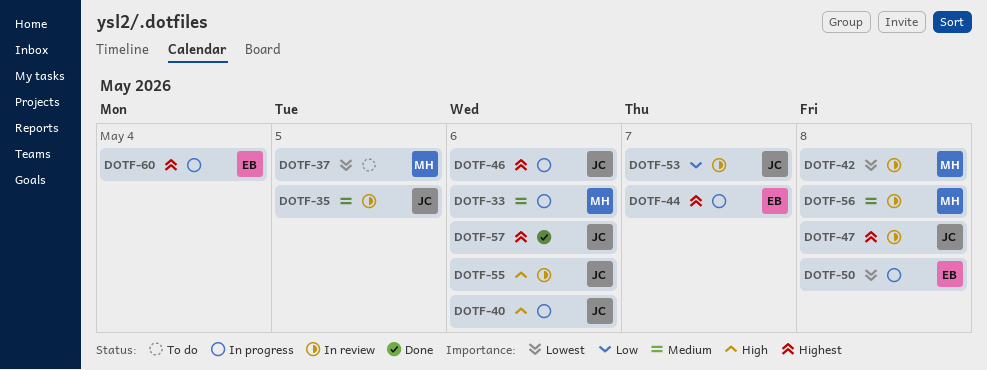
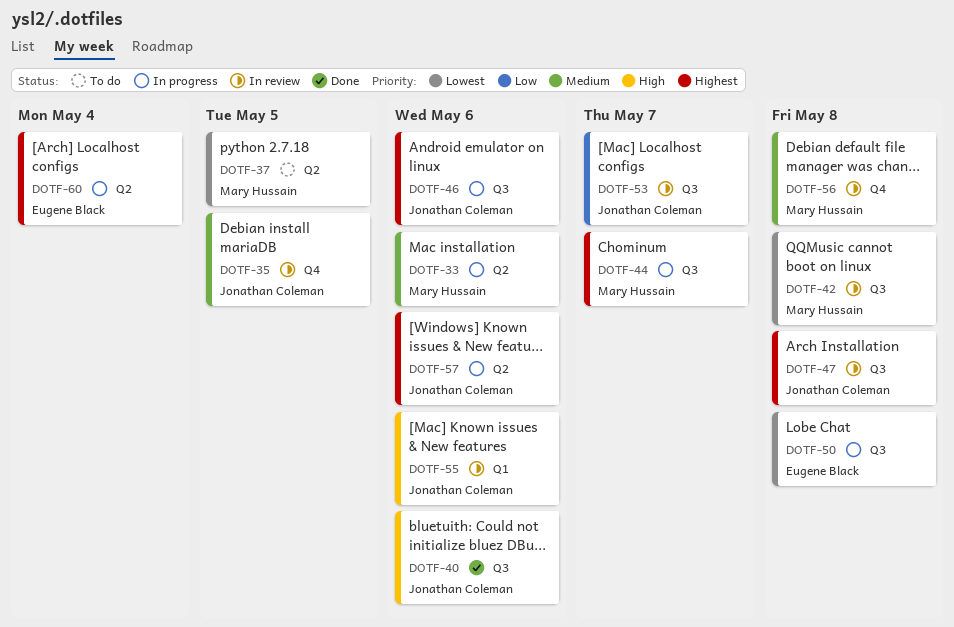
DOTF-40, status: In progress -> Done
DOTF-44, owner: Eugene Black -> Mary Hussain
DOTF-57, status: Done -> In progress

